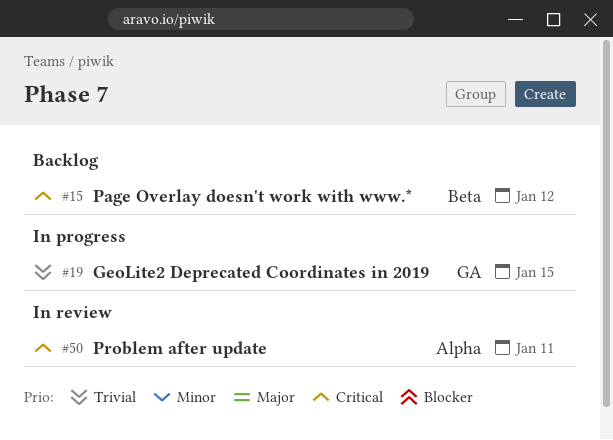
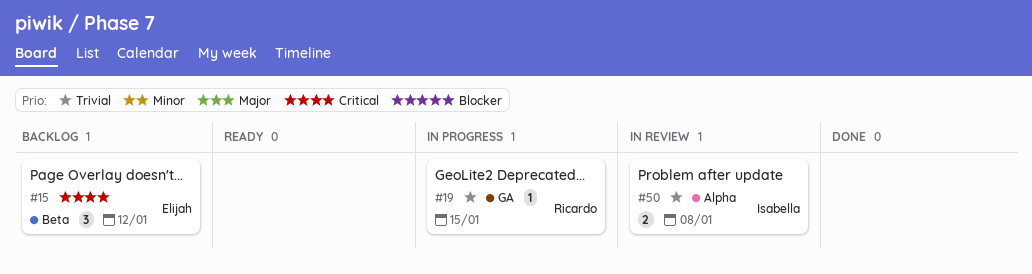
#50, priority: Critical -> Trivial
#50, due: Jan 11 -> Jan 8

